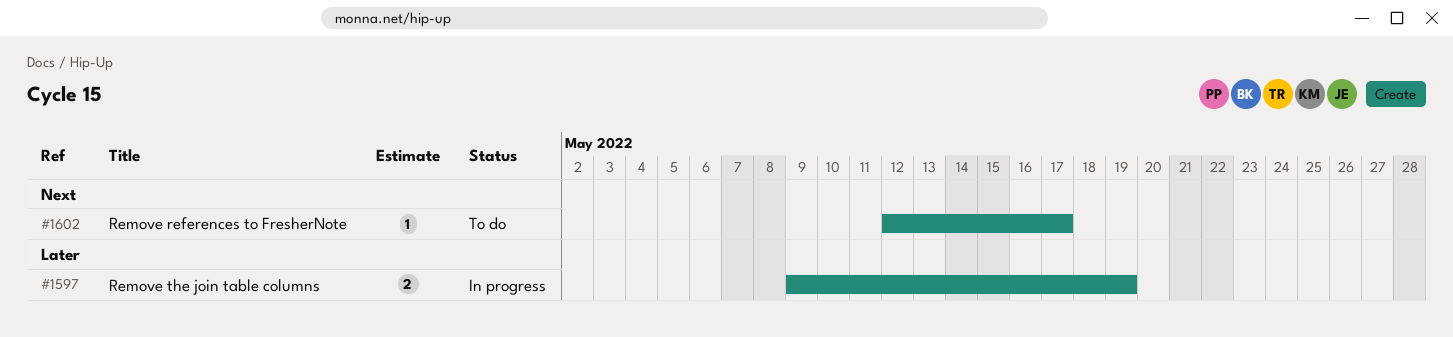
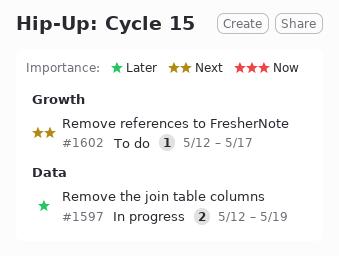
#1597, start: May 9 -> May 12

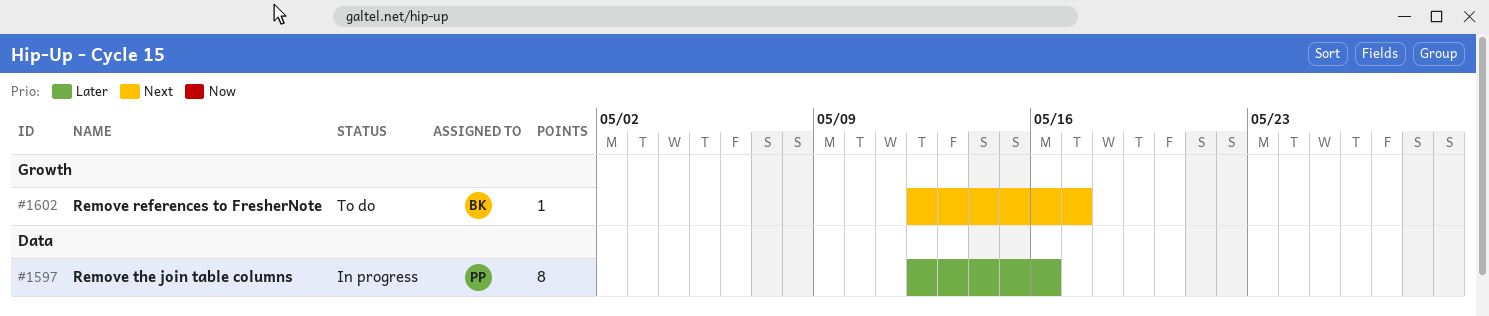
#1597, estimate: 2 -> 8
#1597, due: May 19 -> May 16

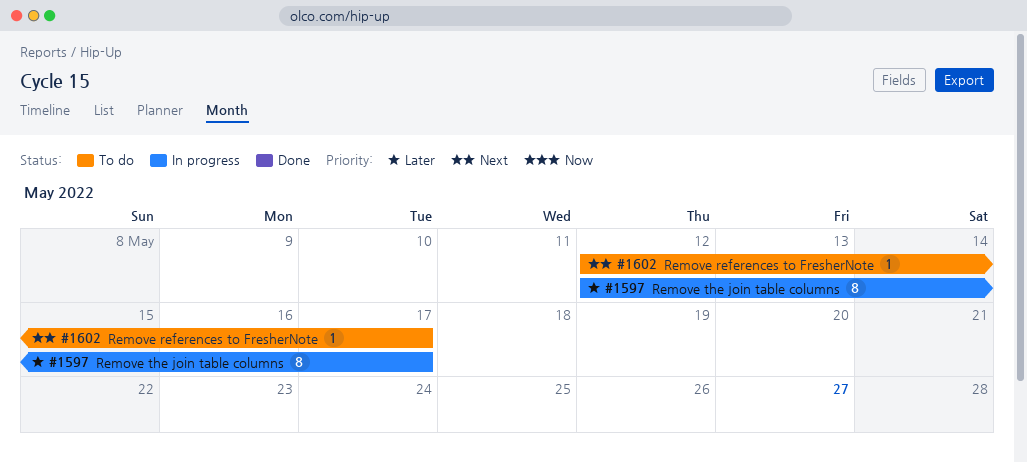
#1597, due: May 16 -> May 17

